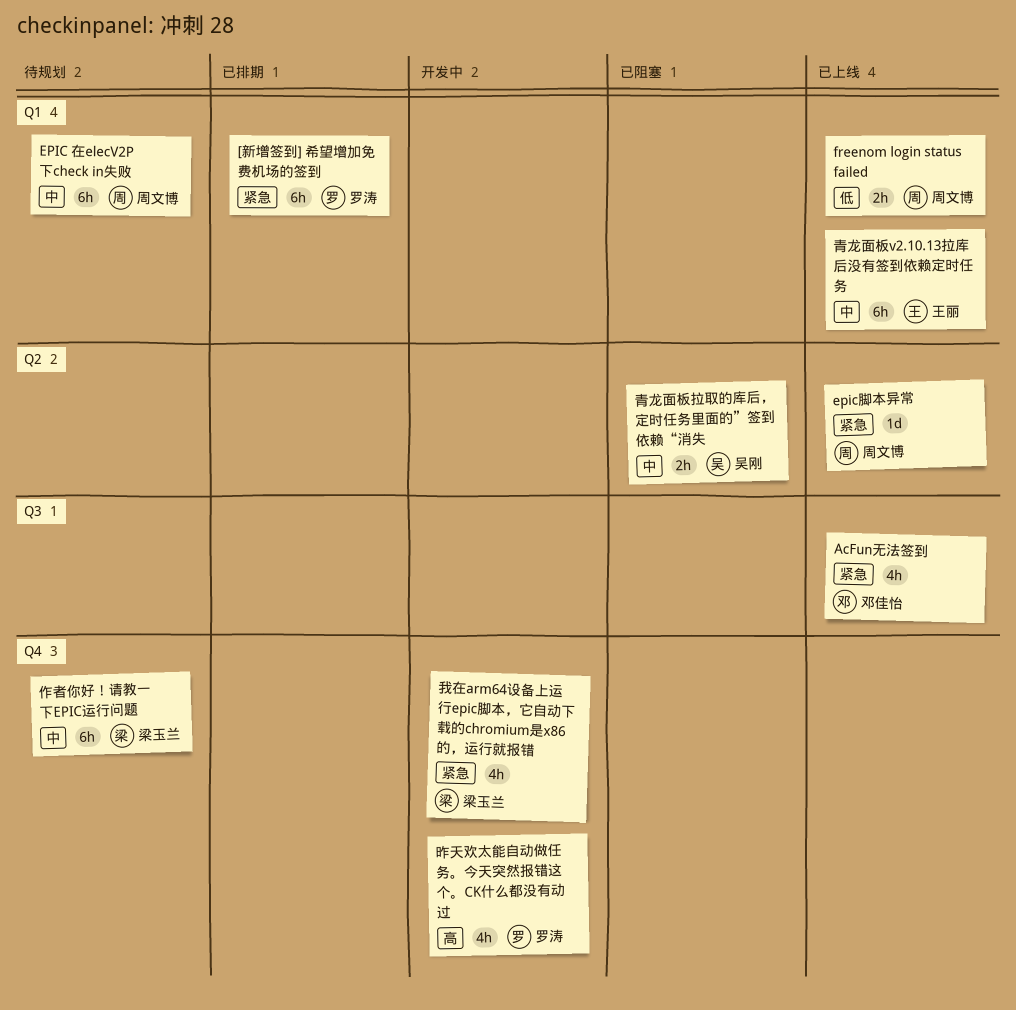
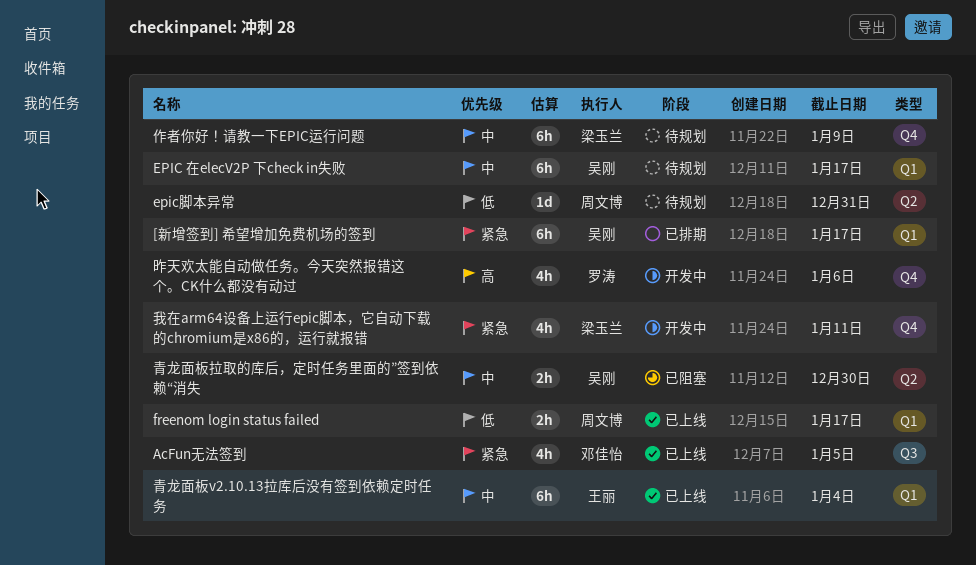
[新增签到] 希望增加免费机场的签到, owner: 罗涛 -> 吴刚
EPIC 在elecV2P 下check in失败, owner: 周文博 -> 吴刚
epic脚本异常, status: 已上线 -> 待规划
epic脚本异常, priority: 紧急 -> 低

